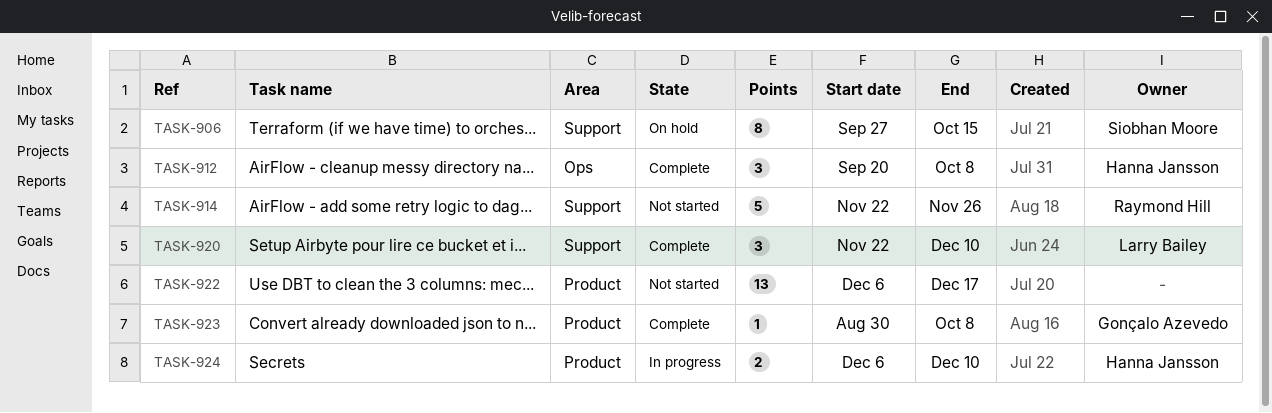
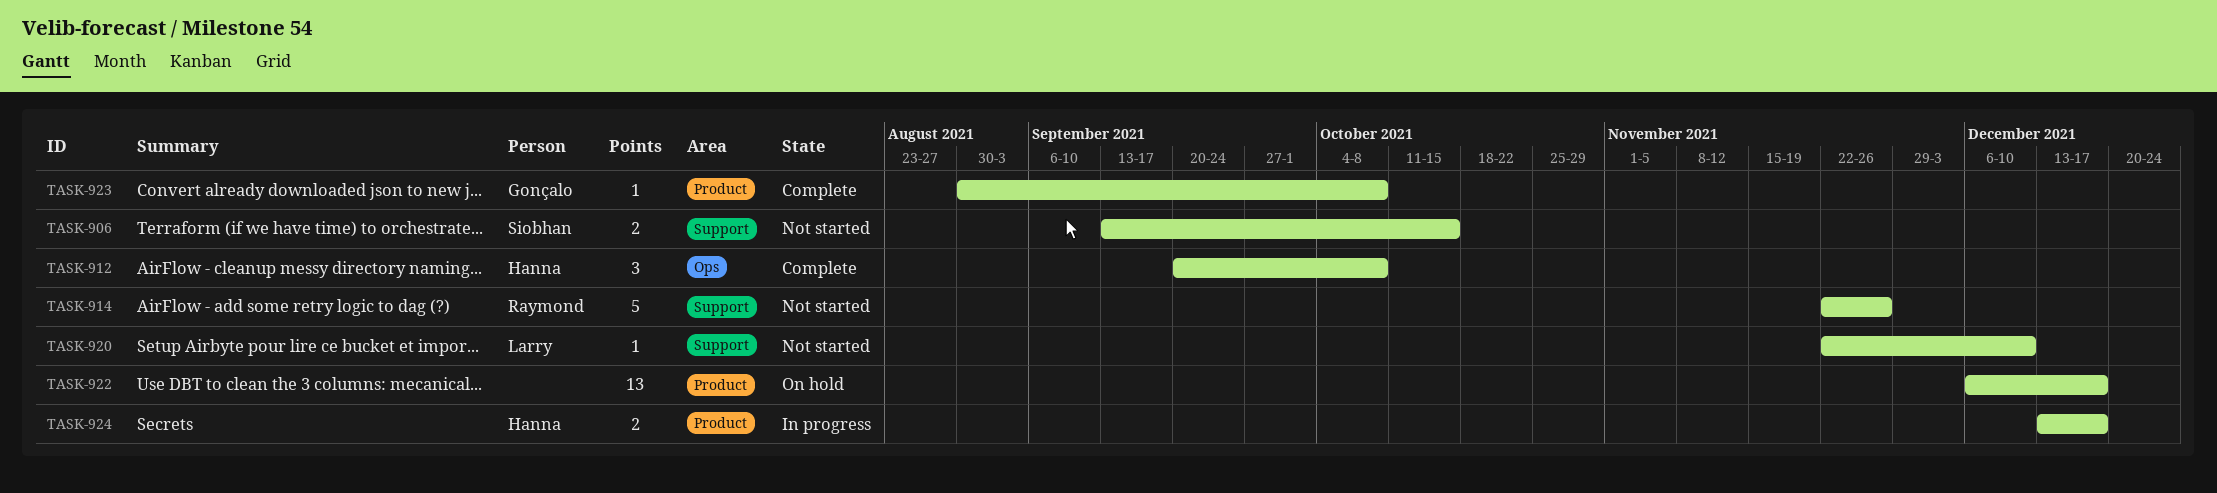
TASK-906, status: On hold -> Not started
TASK-906, estimate: 8 -> 2
TASK-906, start: Sep 27 -> Sep 13
TASK-920, status: Complete -> Not started
TASK-920, estimate: 3 -> 1
TASK-922, status: Not started -> On hold
TASK-924, start: Dec 6 -> Dec 13
TASK-924, due: Dec 10 -> Dec 17

